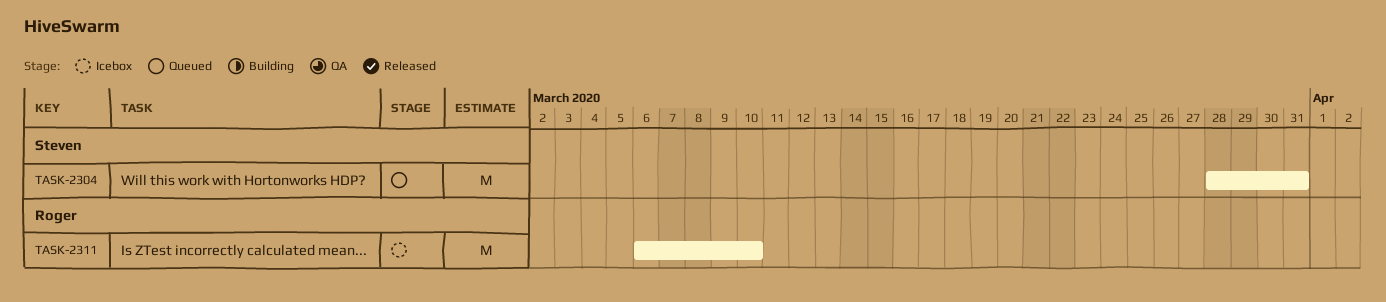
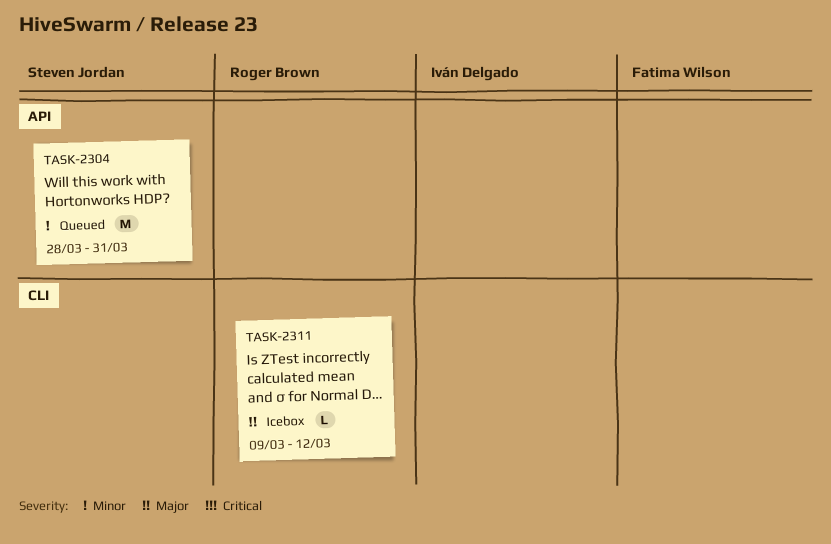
TASK-2311, estimate: M -> L
TASK-2311, start: Mar 6 -> Mar 9
TASK-2311, due: Mar 10 -> Mar 12

